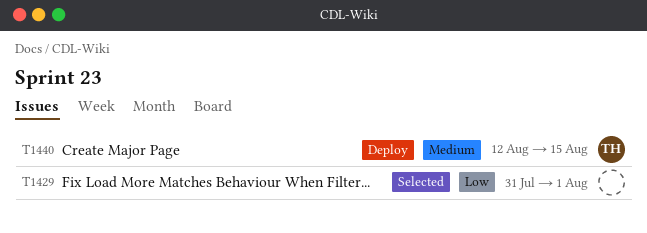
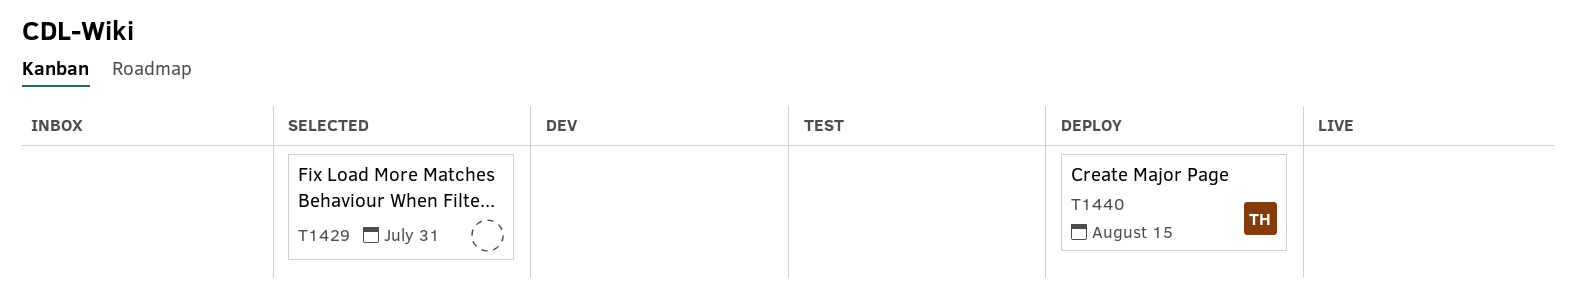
T1429, due: Aug 1 -> Jul 31

